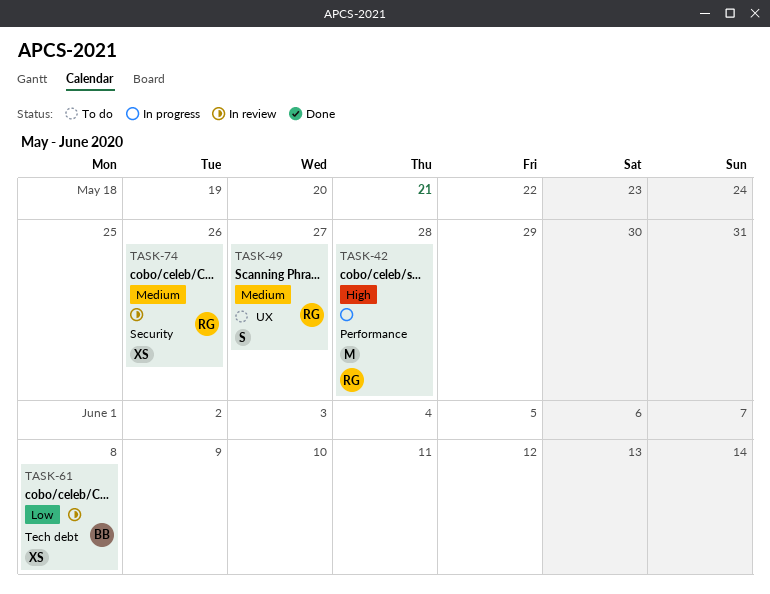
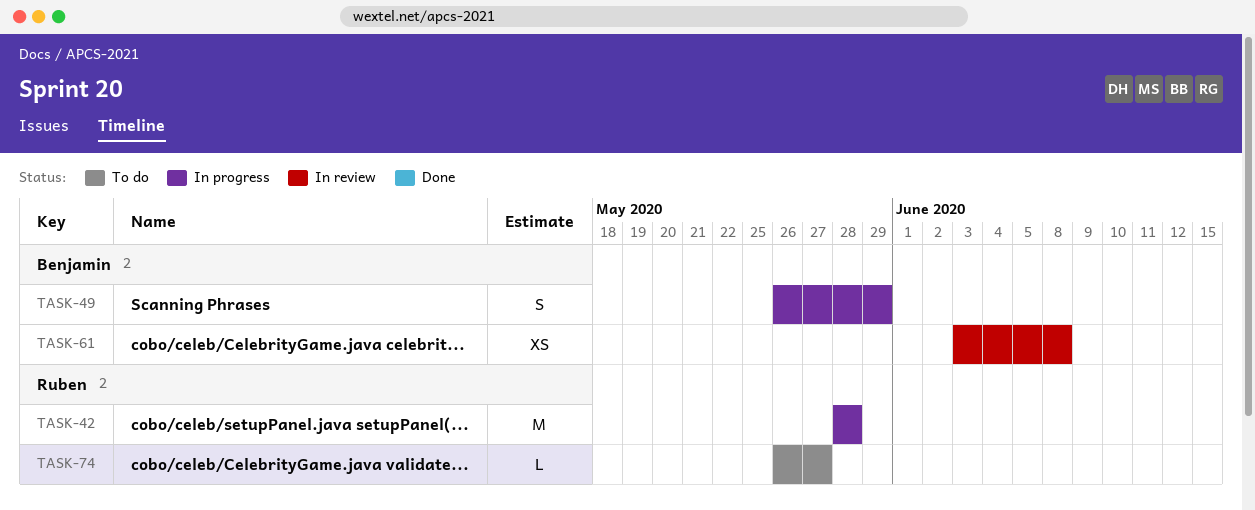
TASK-49, status: To do -> In progress
TASK-49, owner: Ruben -> Benjamin
TASK-49, due: May 27 -> May 29
TASK-74, status: In review -> To do
TASK-74, estimate: XS -> L
TASK-74, due: May 26 -> May 27

